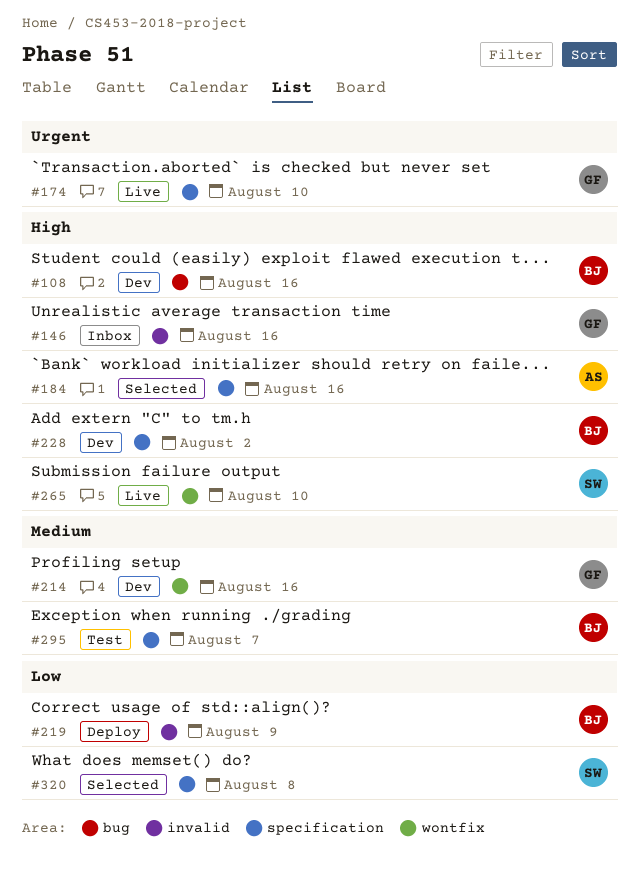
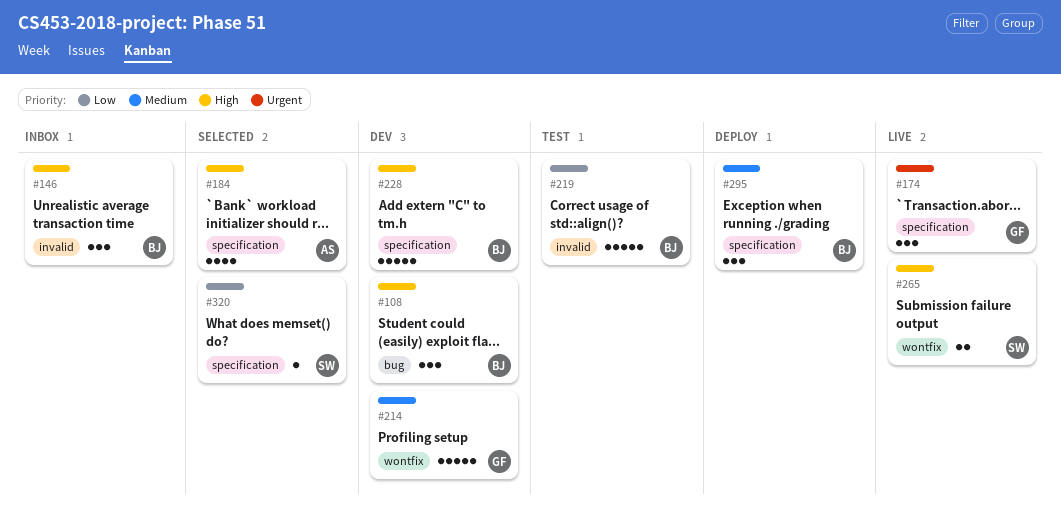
#146, owner: GF -> BJ
#219, status: Deploy -> Test
#295, status: Test -> Deploy

